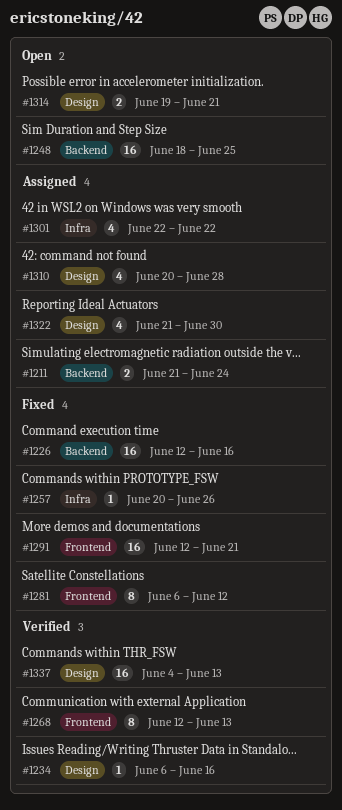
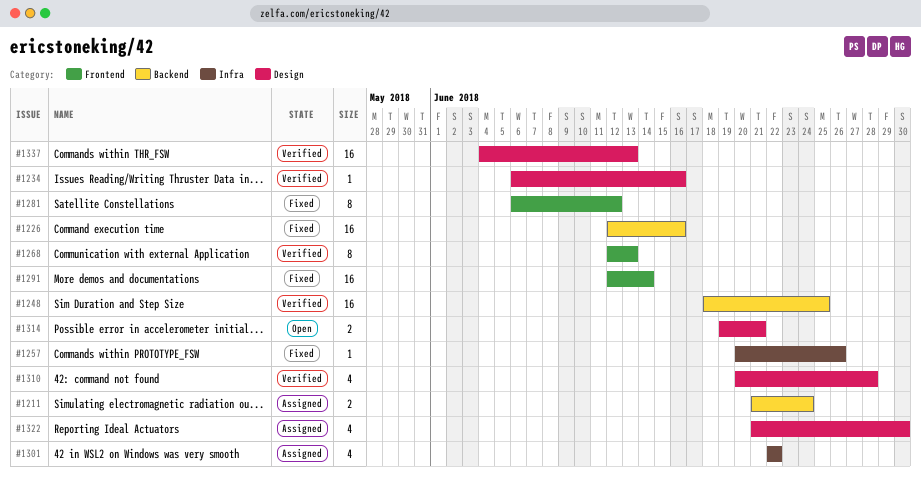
#1248, status: Open -> Verified
#1291, due: Jun 21 -> Jun 14
#1310, status: Assigned -> Verified

